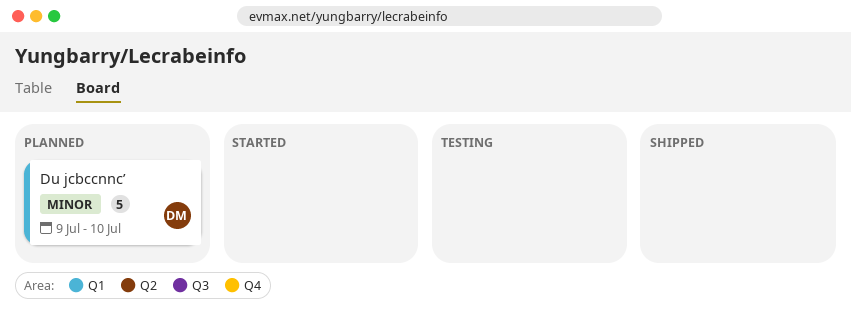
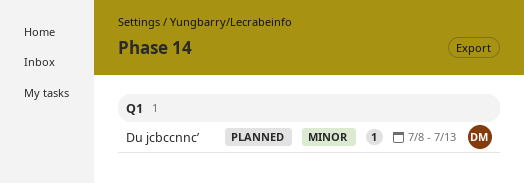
Du jcbccnnc’, estimate: 5 -> 1
Du jcbccnnc’, start: Jul 9 -> Jul 8
Du jcbccnnc’, due: Jul 10 -> Jul 13

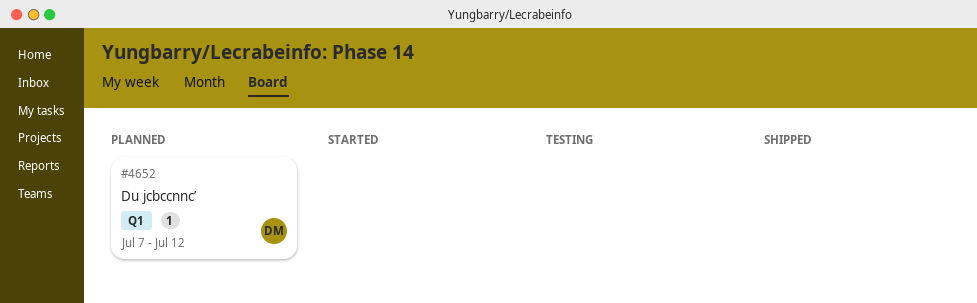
Du jcbccnnc’, start: Jul 8 -> Jul 7
Du jcbccnnc’, due: Jul 13 -> Jul 12

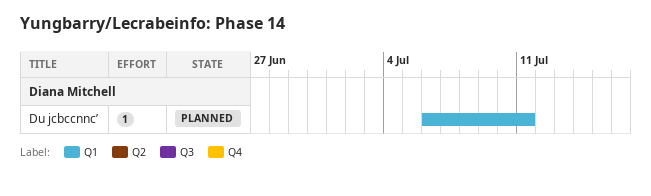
Du jcbccnnc’, start: Jul 7 -> Jul 6
Du jcbccnnc’, due: Jul 12 -> Jul 11

